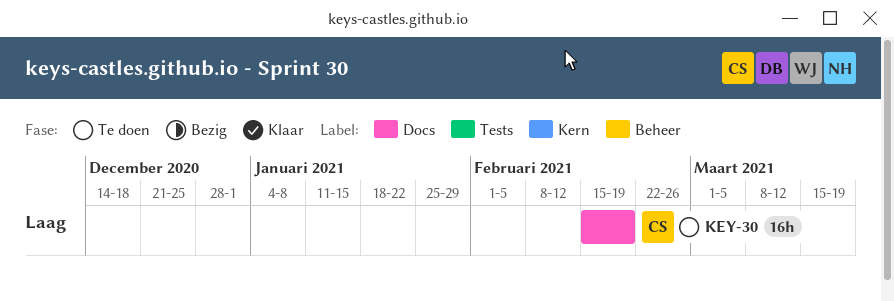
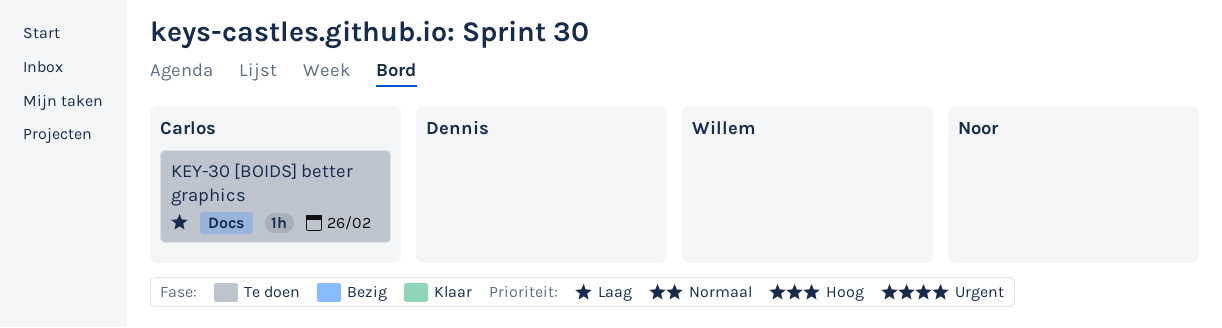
KEY-30, estimate: 16h -> 1h
KEY-30, due: Feb 19 -> Feb 26

